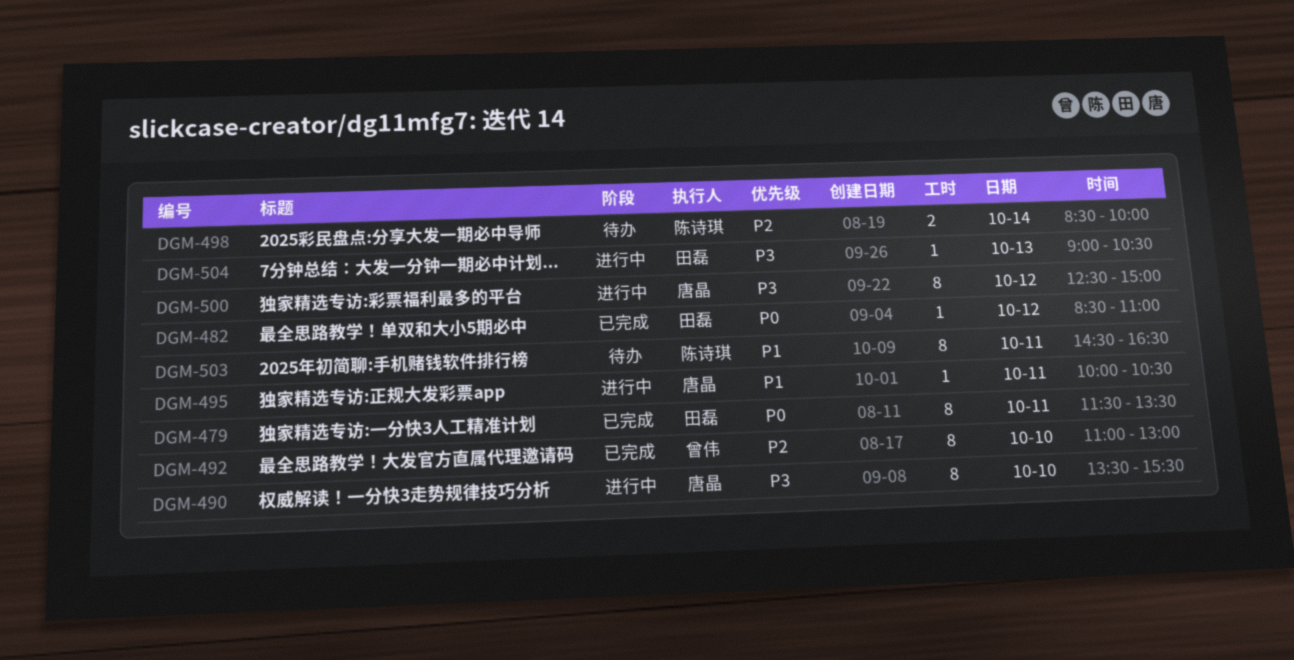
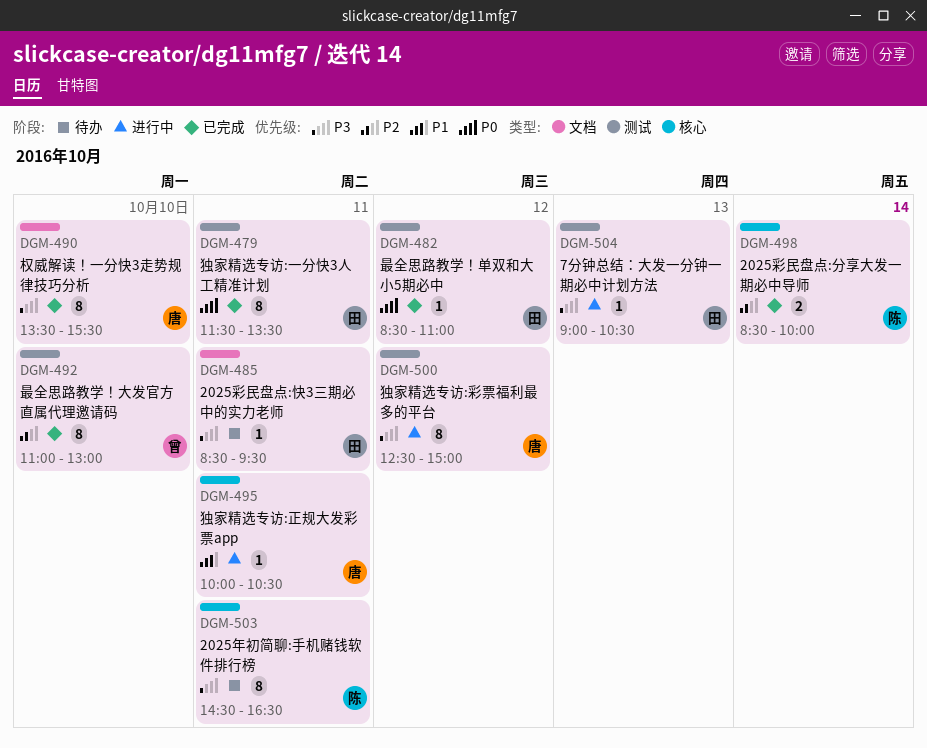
DGM-485: none -> present
DGM-490, status: 进行中 -> 已完成
DGM-498, status: 待办 -> 已完成
DGM-503, priority: P1 -> P3

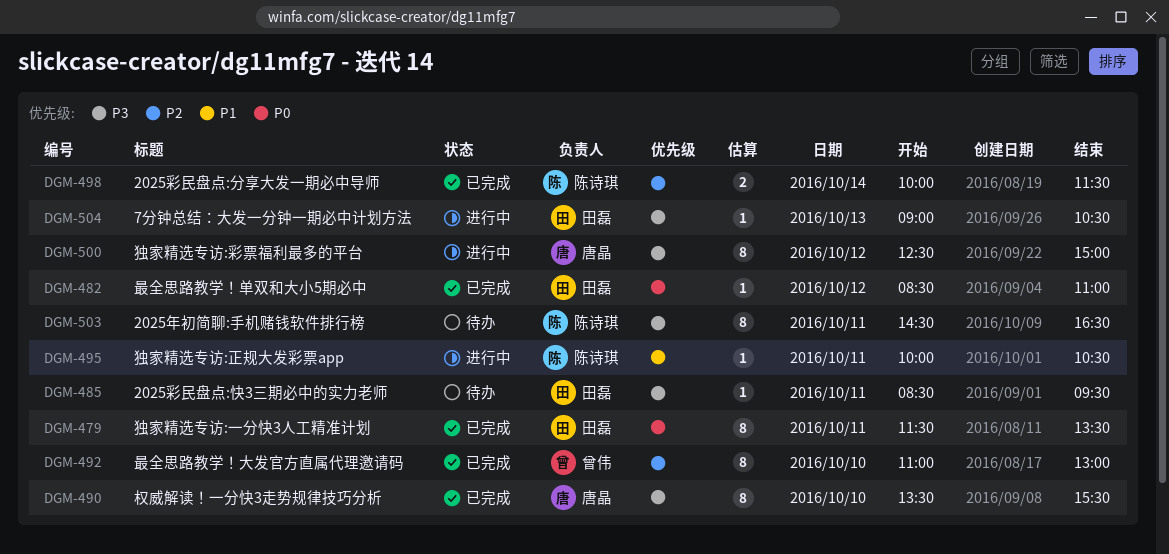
DGM-495, owner: 唐晶 -> 陈诗琪
DGM-498, begins: 08:30 -> 10:00
DGM-498, ends: 10:00 -> 11:30

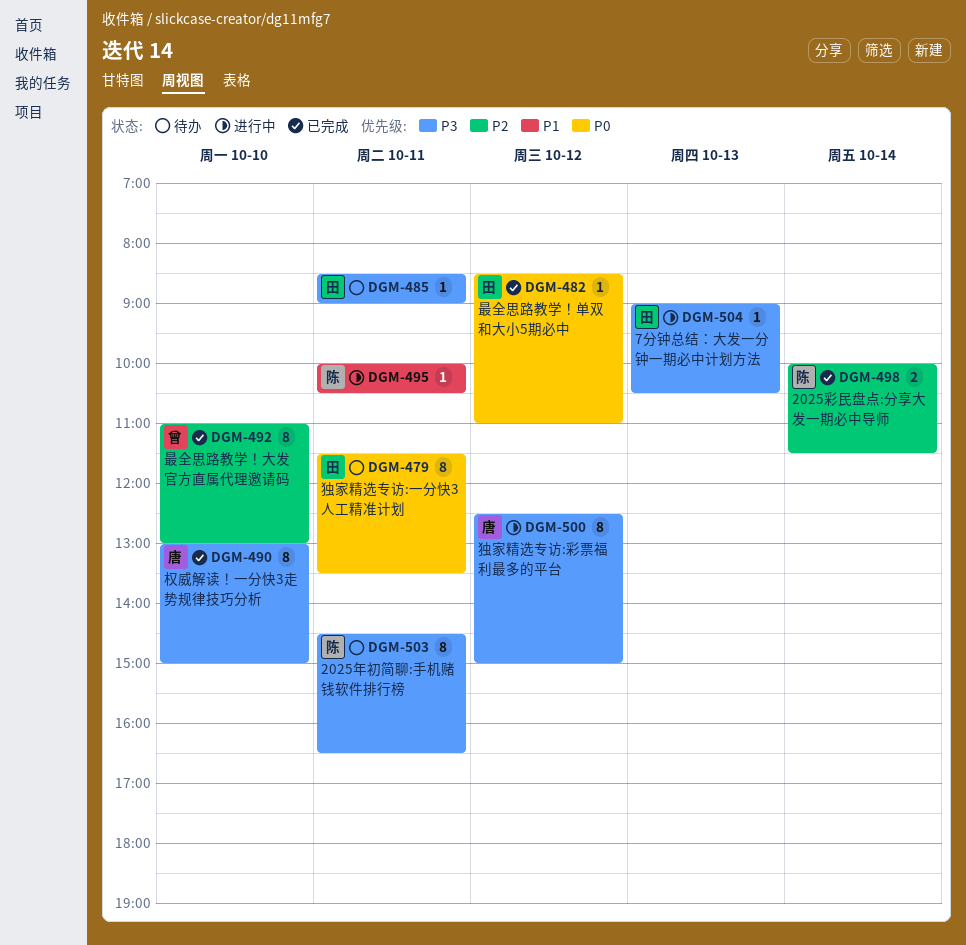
DGM-479, status: 已完成 -> 待办
DGM-485, ends: 09:30 -> 09:00
DGM-490, begins: 13:30 -> 13:00
DGM-490, ends: 15:30 -> 15:00

